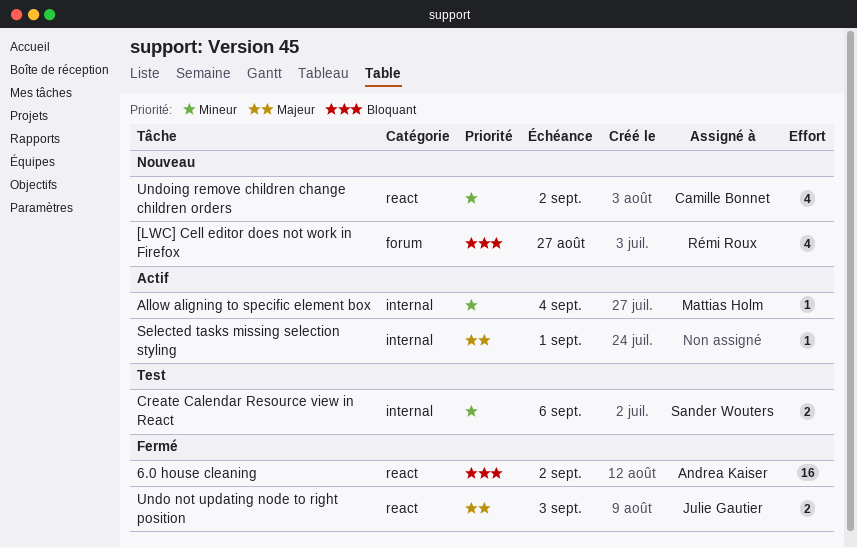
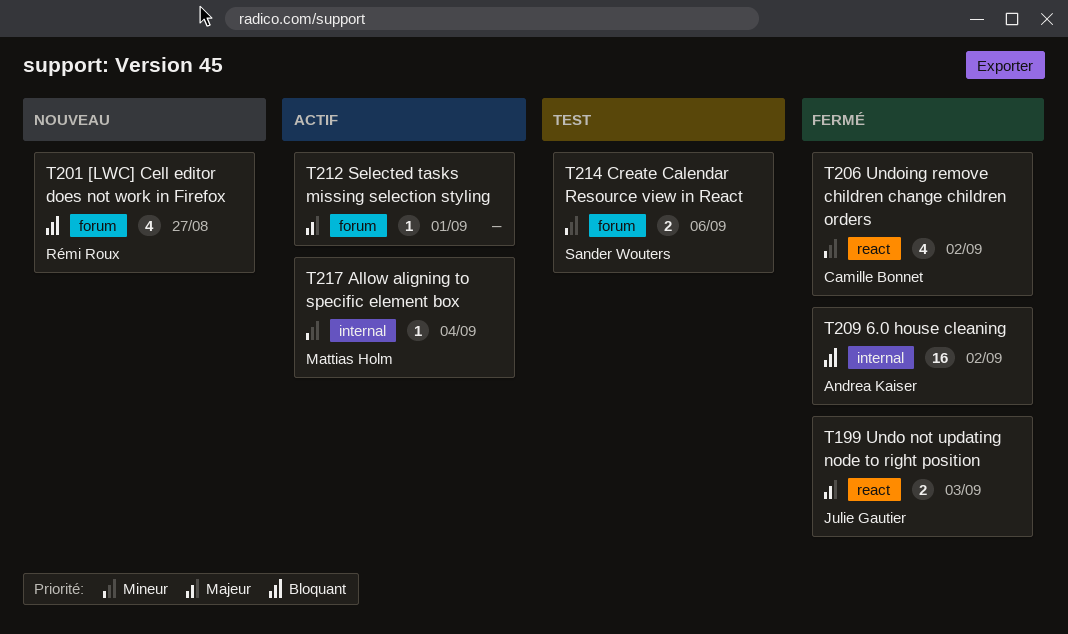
6.0 house cleaning, label: react -> internal
Create Calendar Resource view in React, label: internal -> forum
Selected tasks missing selection styling, label: internal -> forum
Undoing remove children change children orders, status: Nouveau -> Fermé

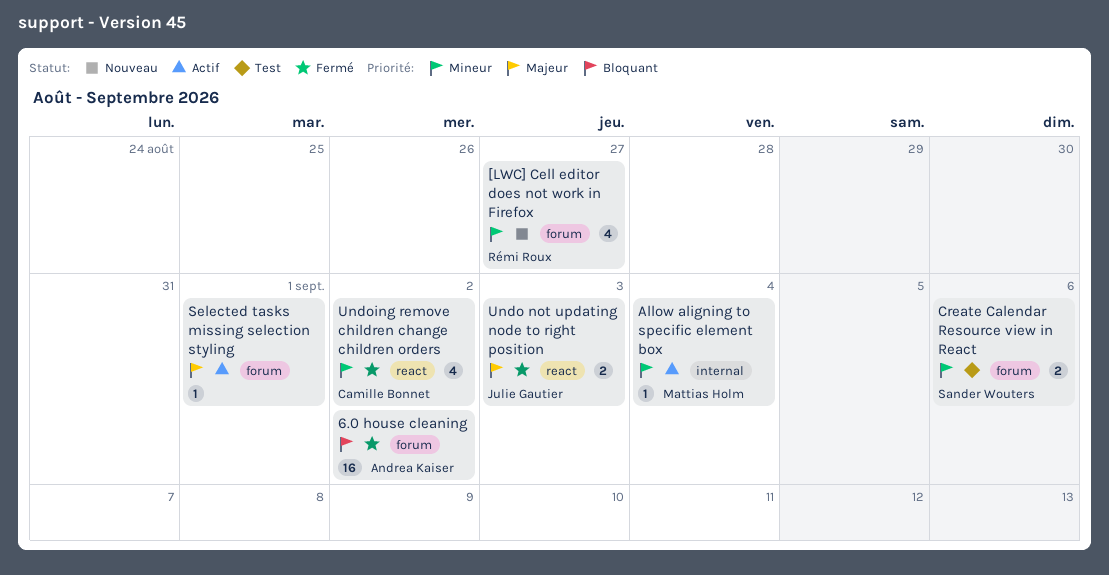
6.0 house cleaning, label: internal -> forum
[LWC] Cell editor does not work in Firefox, priority: Bloquant -> Mineur

